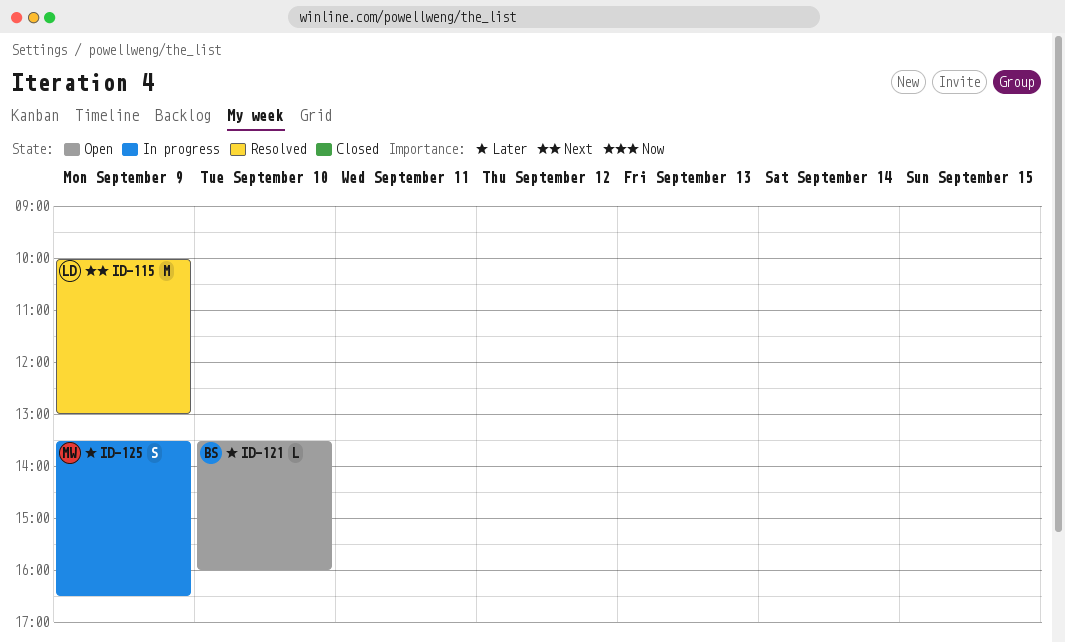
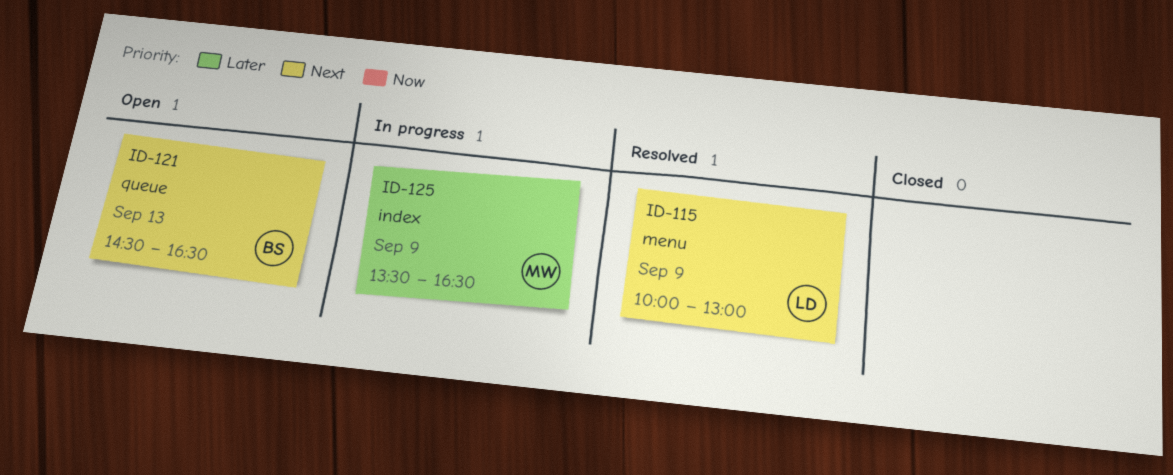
ID-121, priority: Later -> Next
ID-121, day: Sep 10 -> Sep 13
ID-121, begins: 13:30 -> 14:30
ID-121, ends: 16:00 -> 16:30

